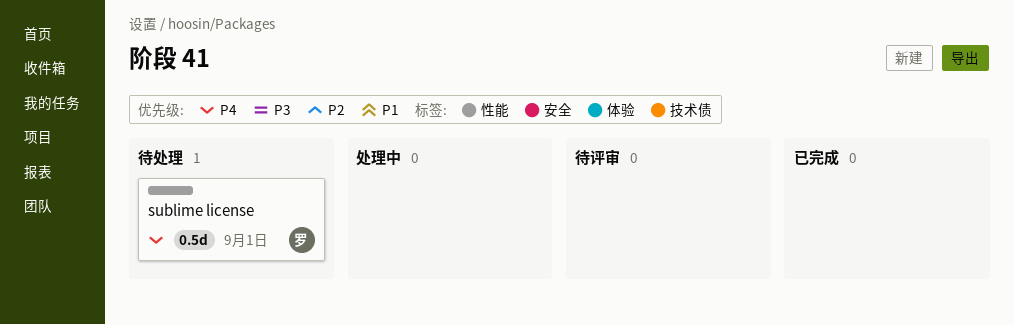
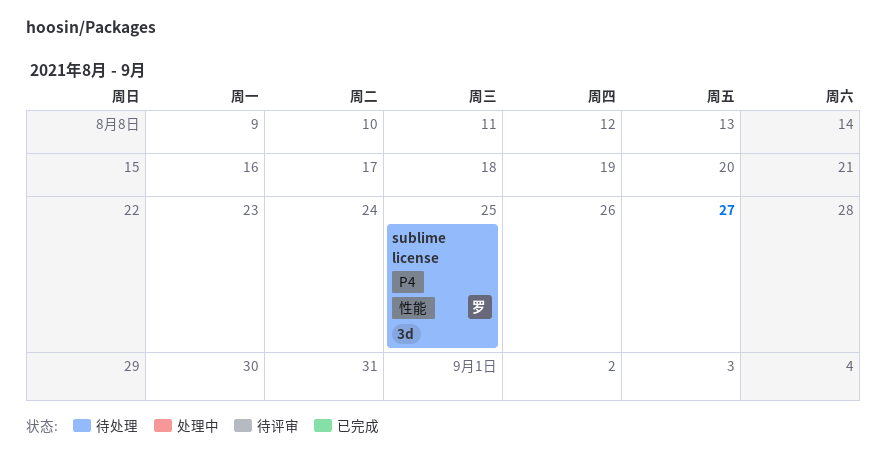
sublime license, estimate: 0.5d -> 3d
sublime license, due: Sep 1 -> Aug 25

